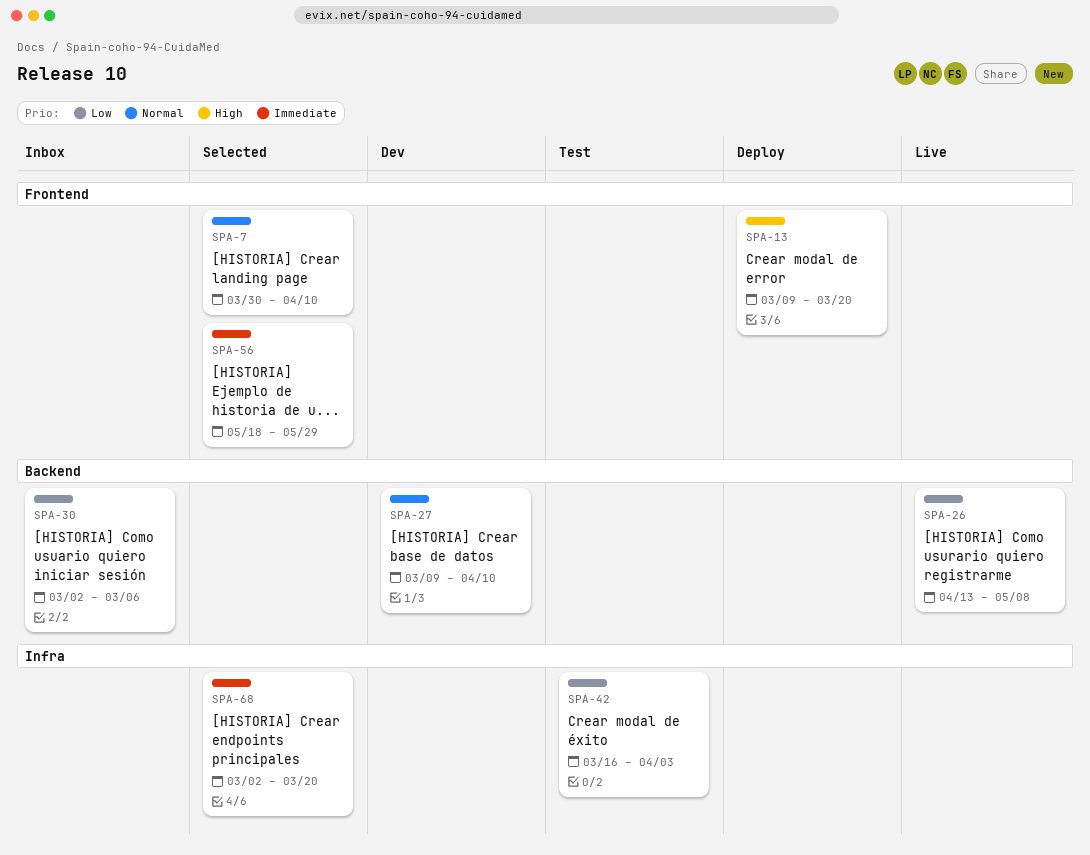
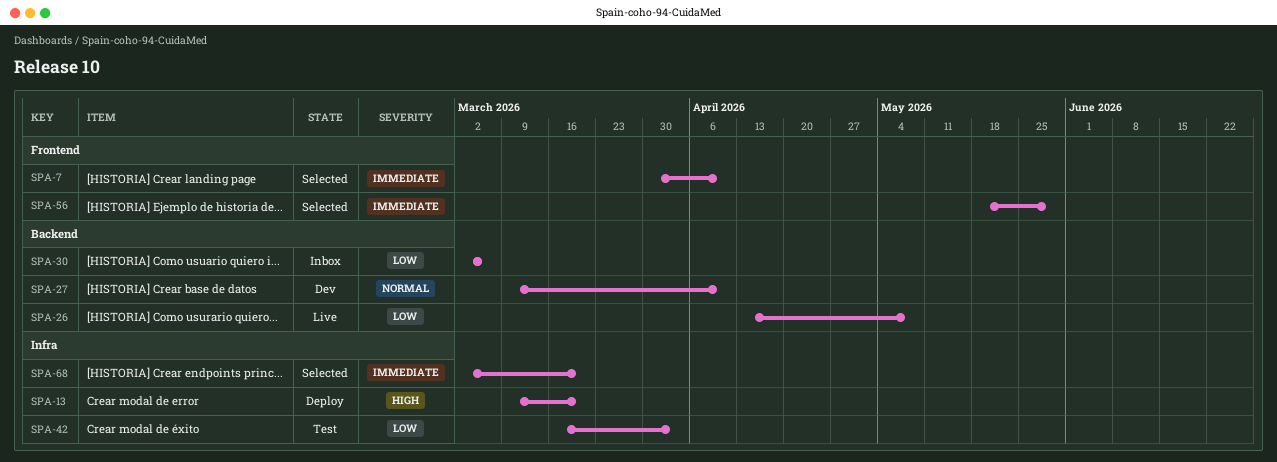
SPA-7, priority: Normal -> Immediate
SPA-13, label: Frontend -> Infra

